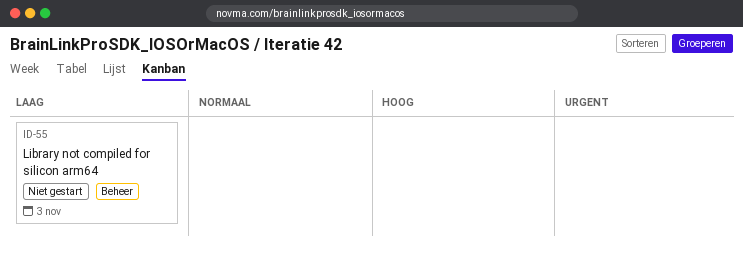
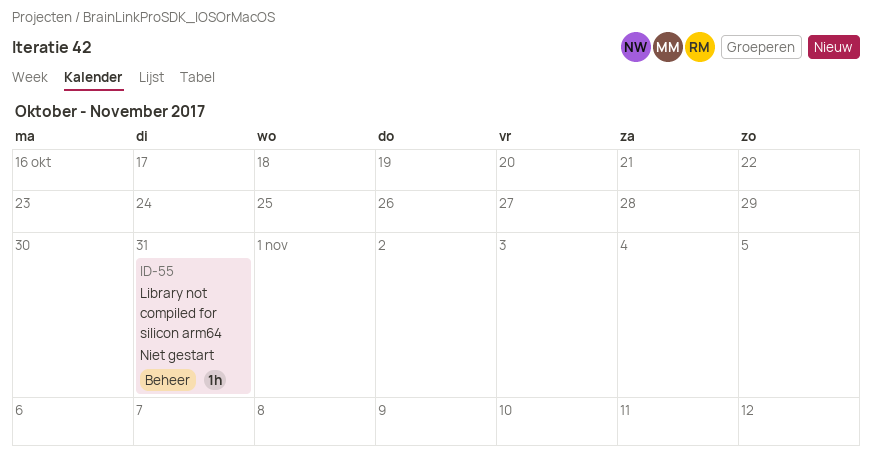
ID-55, due: Nov 3 -> Oct 31

